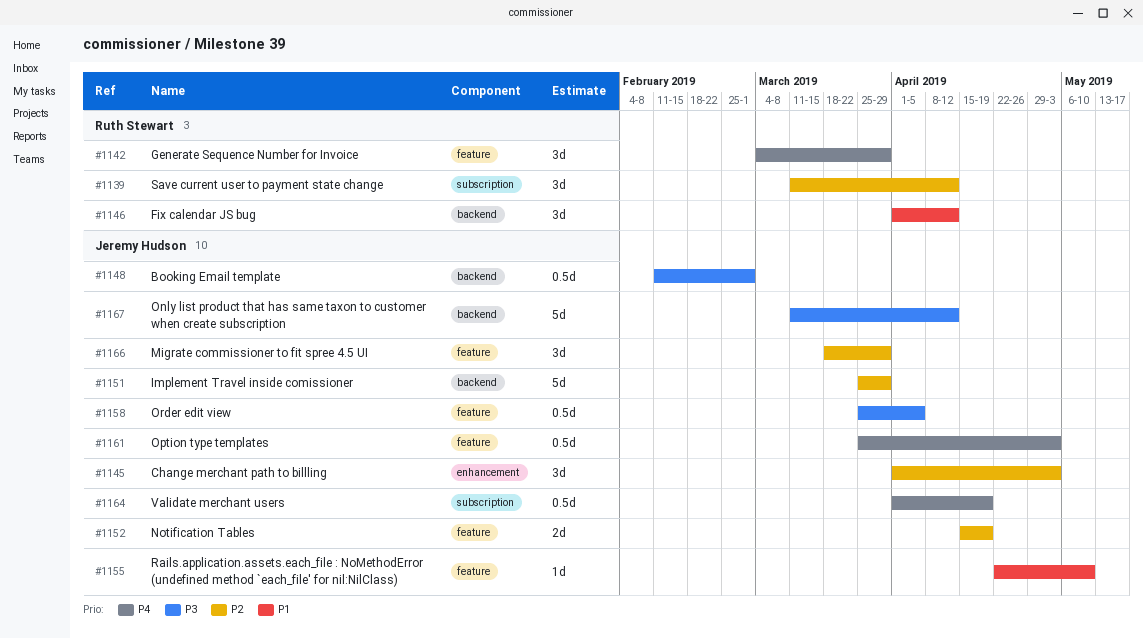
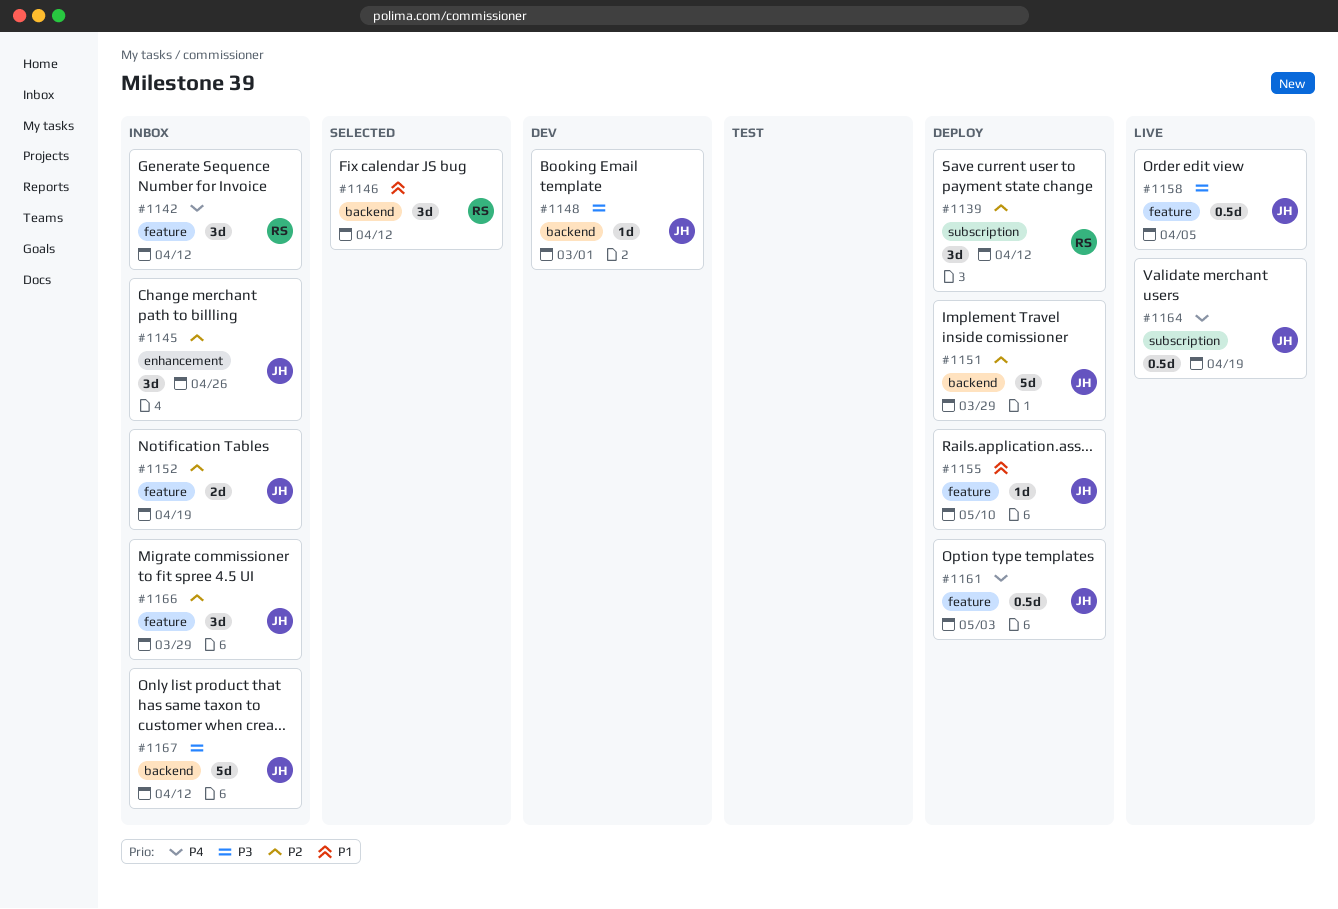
#1142, due: Mar 29 -> Apr 12
#1145, due: May 3 -> Apr 26
#1148, estimate: 0.5d -> 1d

